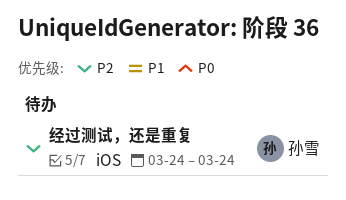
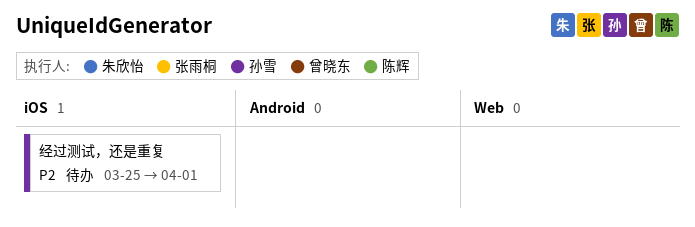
经过测试，还是重复, start: Mar 24 -> Mar 25
经过测试，还是重复, due: Mar 24 -> Apr 1

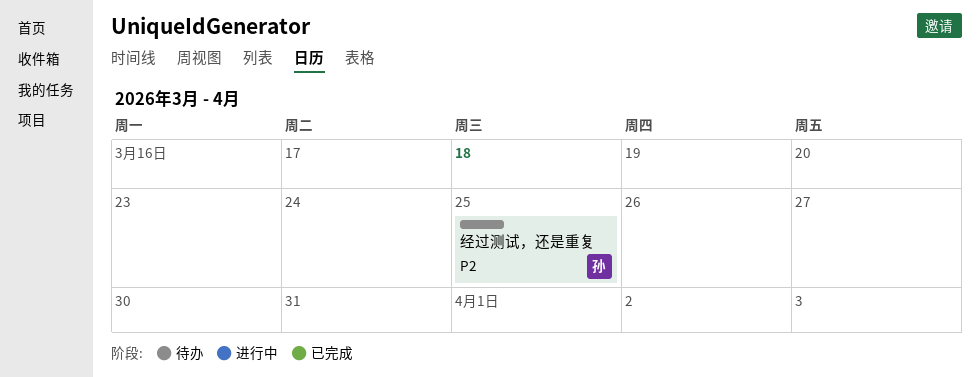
经过测试，还是重复, due: Apr 1 -> Mar 25

